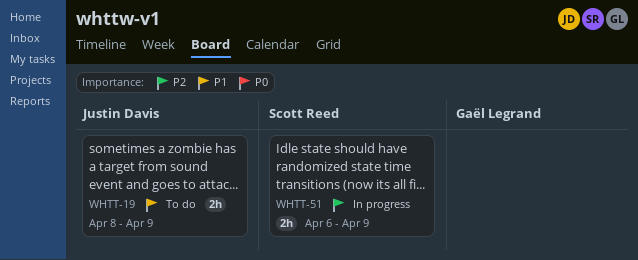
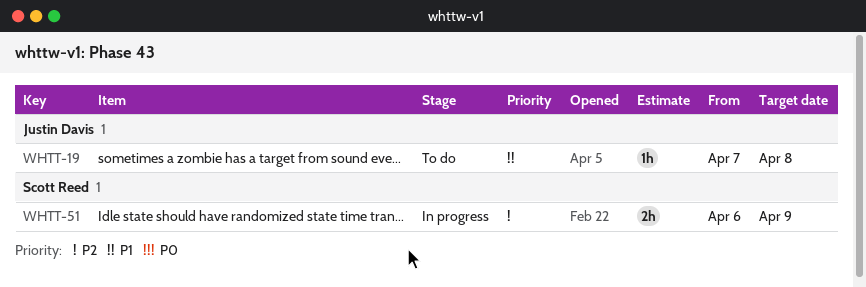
WHTT-19, estimate: 2h -> 1h
WHTT-19, start: Apr 8 -> Apr 7
WHTT-19, due: Apr 9 -> Apr 8

